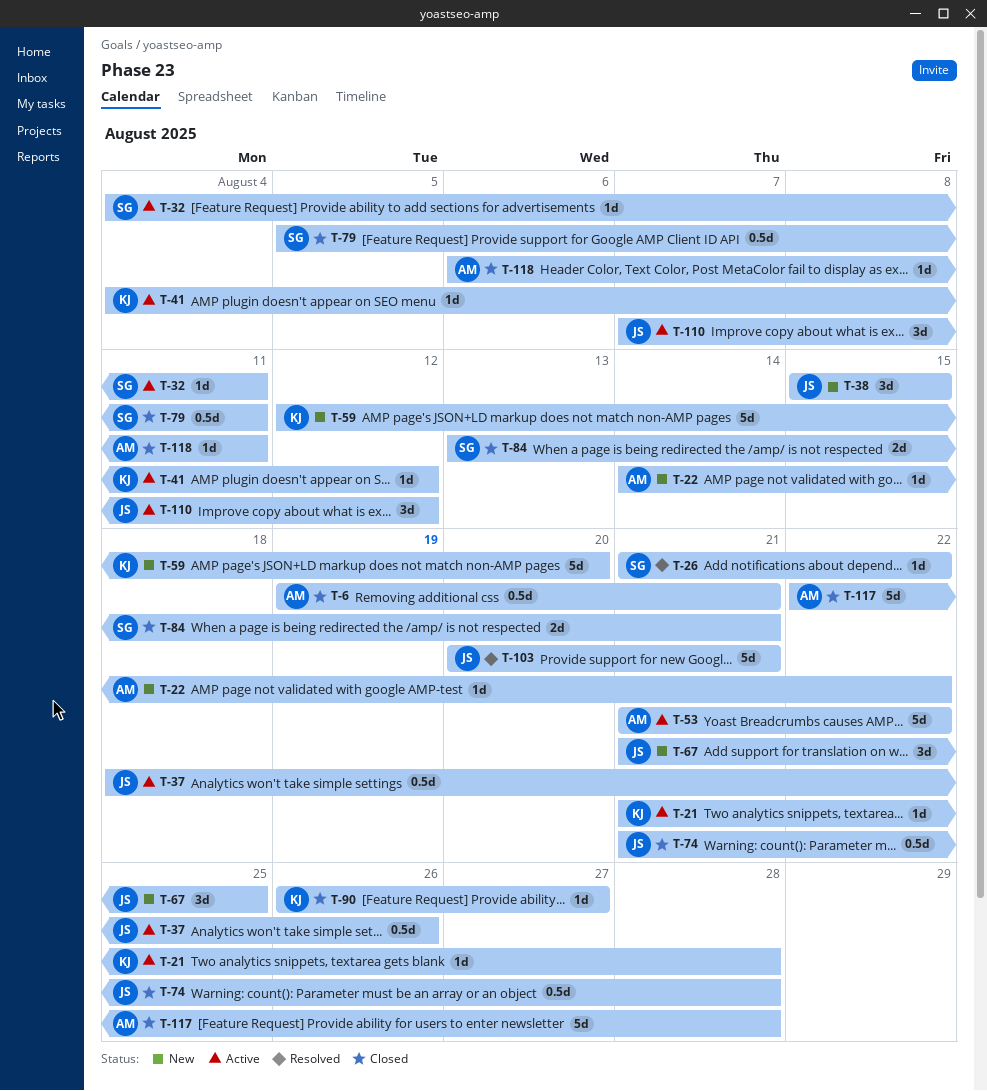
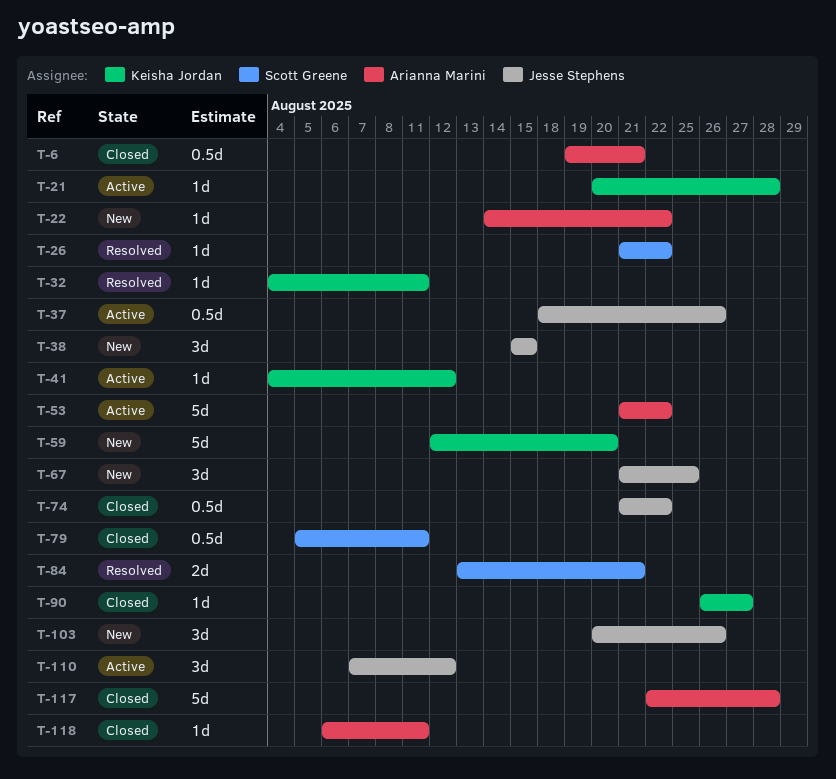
T-21, start: Aug 21 -> Aug 20
T-32, status: Active -> Resolved
T-32, owner: Scott Greene -> Keisha Jordan
T-74, due: Aug 28 -> Aug 22
T-84, status: Closed -> Resolved
T-103, status: Resolved -> New
T-103, estimate: 5d -> 3d
T-103, due: Aug 21 -> Aug 26

